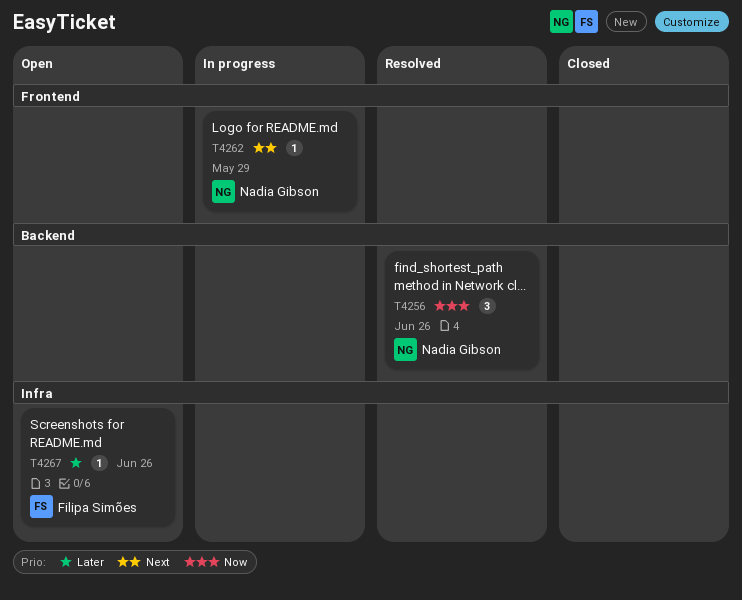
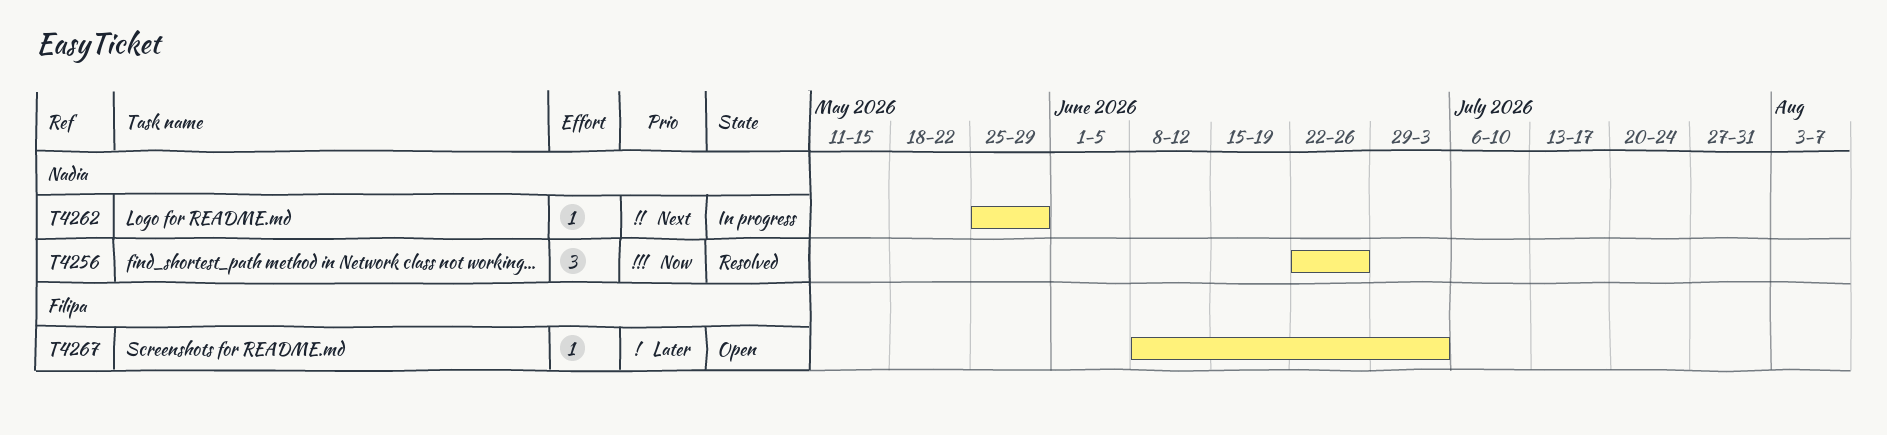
T4267, due: Jun 26 -> Jul 3

